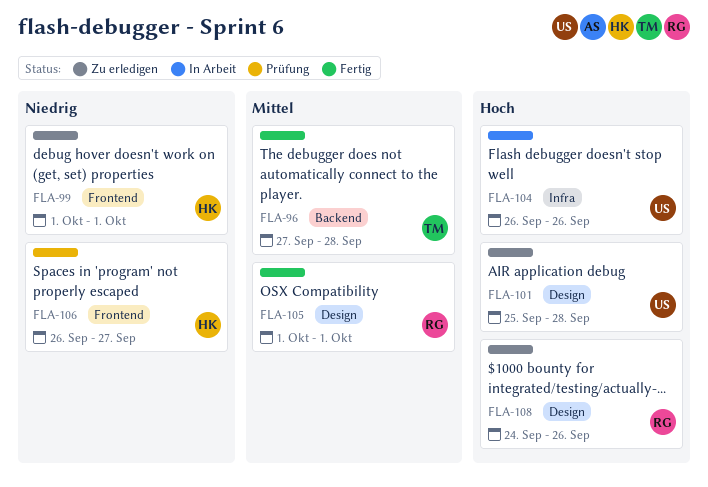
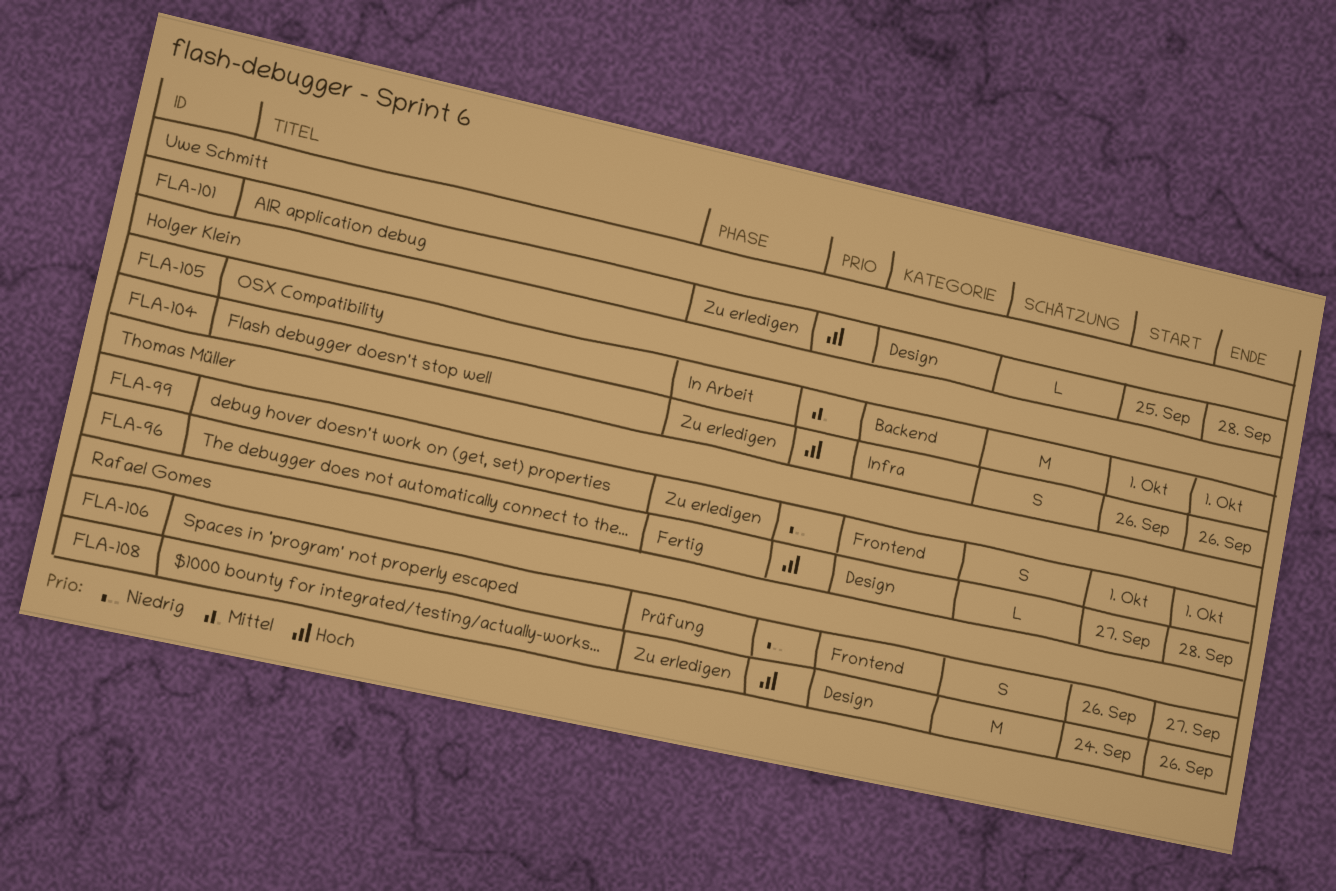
FLA-96, priority: Mittel -> Hoch
FLA-96, label: Backend -> Design
FLA-99, owner: Holger Klein -> Thomas Müller
FLA-104, status: In Arbeit -> Zu erledigen
FLA-104, owner: Uwe Schmitt -> Holger Klein
FLA-105, status: Fertig -> In Arbeit
FLA-105, owner: Rafael Gomes -> Holger Klein
FLA-105, label: Design -> Backend
FLA-106, owner: Holger Klein -> Rafael Gomes

